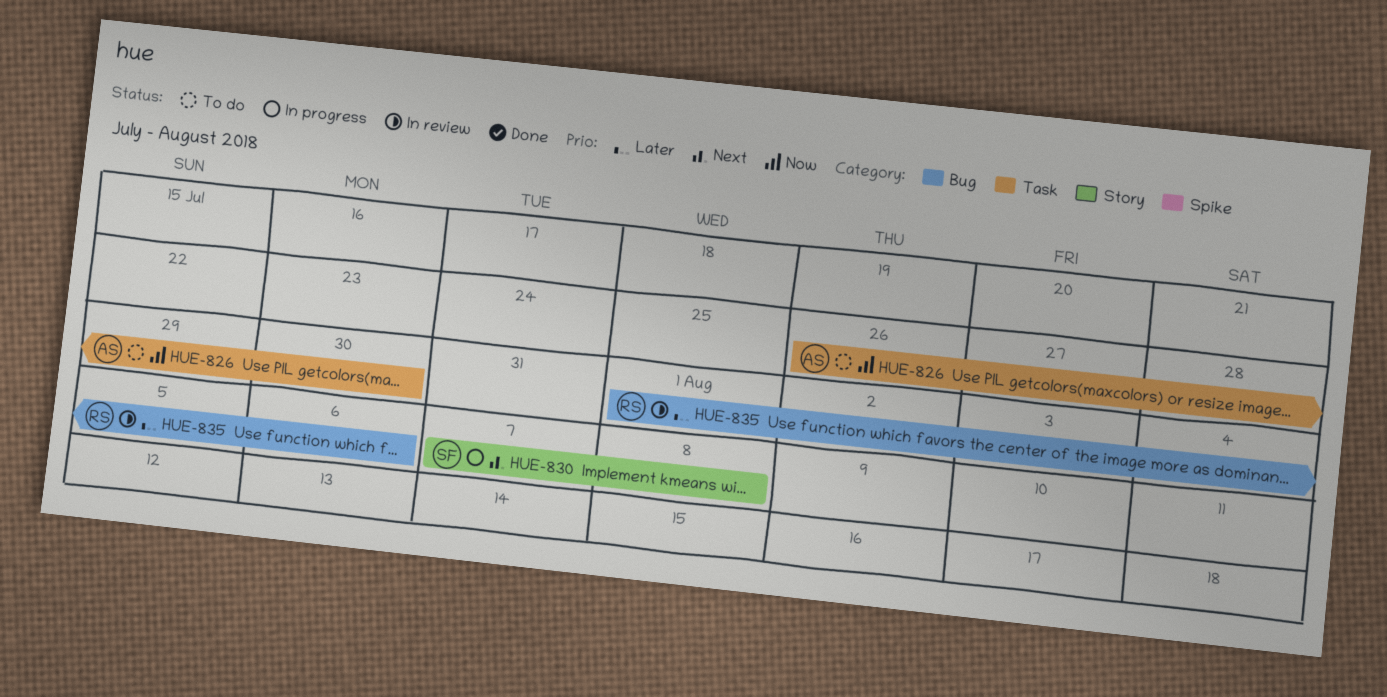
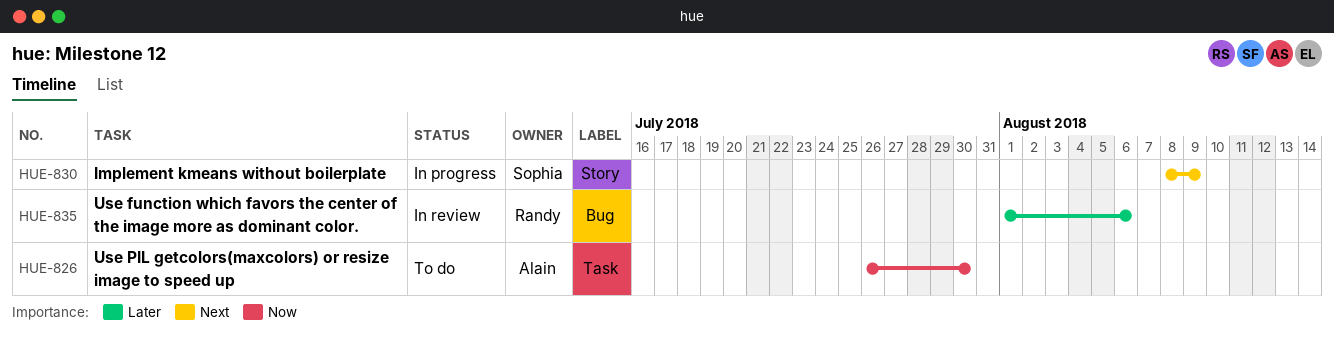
HUE-830, start: Aug 7 -> Aug 8
HUE-830, due: Aug 8 -> Aug 9

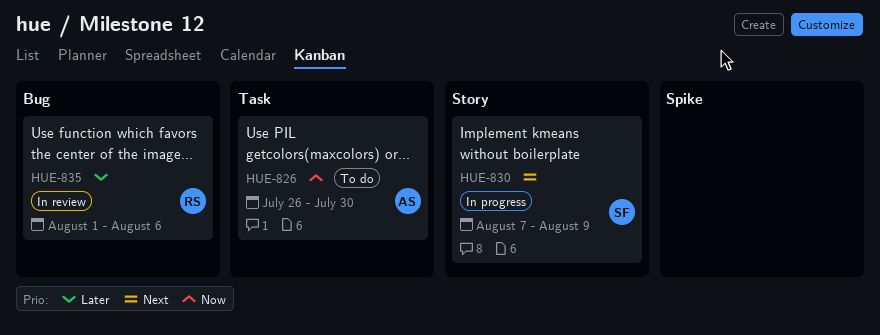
HUE-830, start: Aug 8 -> Aug 7

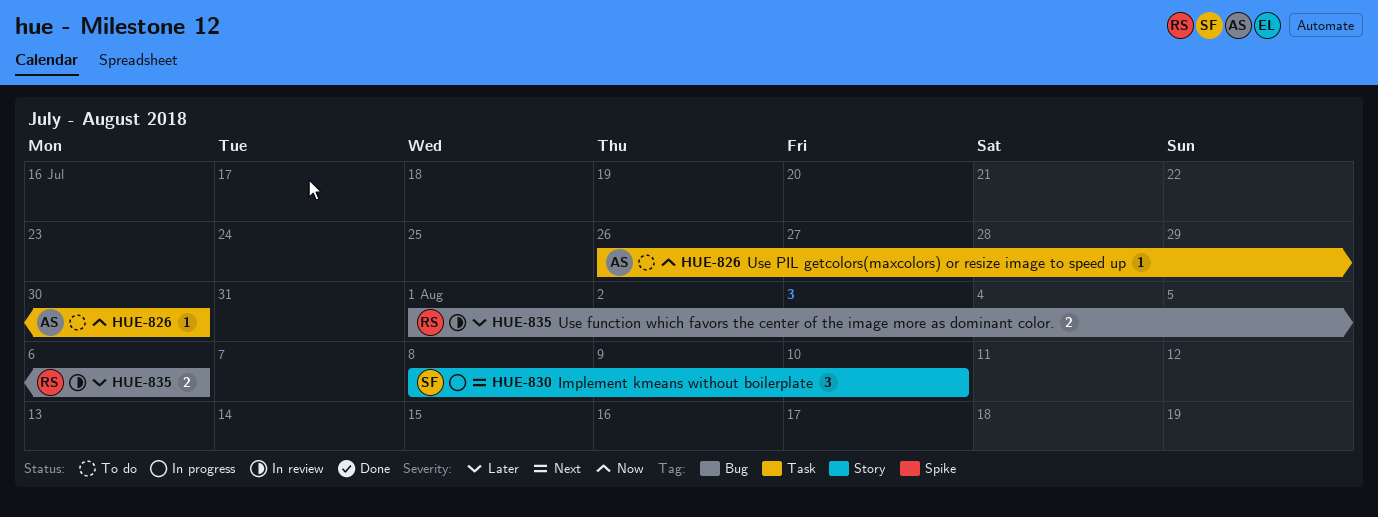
HUE-830, start: Aug 7 -> Aug 8
HUE-830, due: Aug 9 -> Aug 10

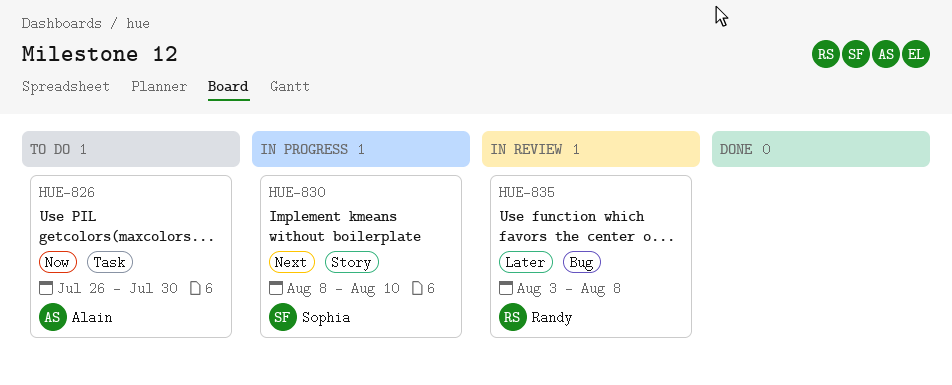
HUE-835, start: Aug 1 -> Aug 3
HUE-835, due: Aug 6 -> Aug 8

